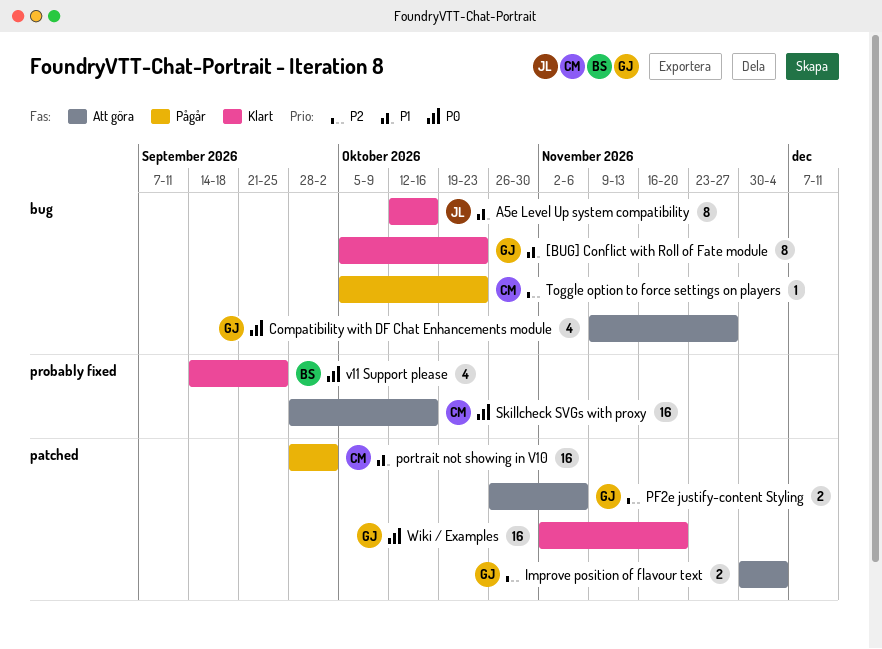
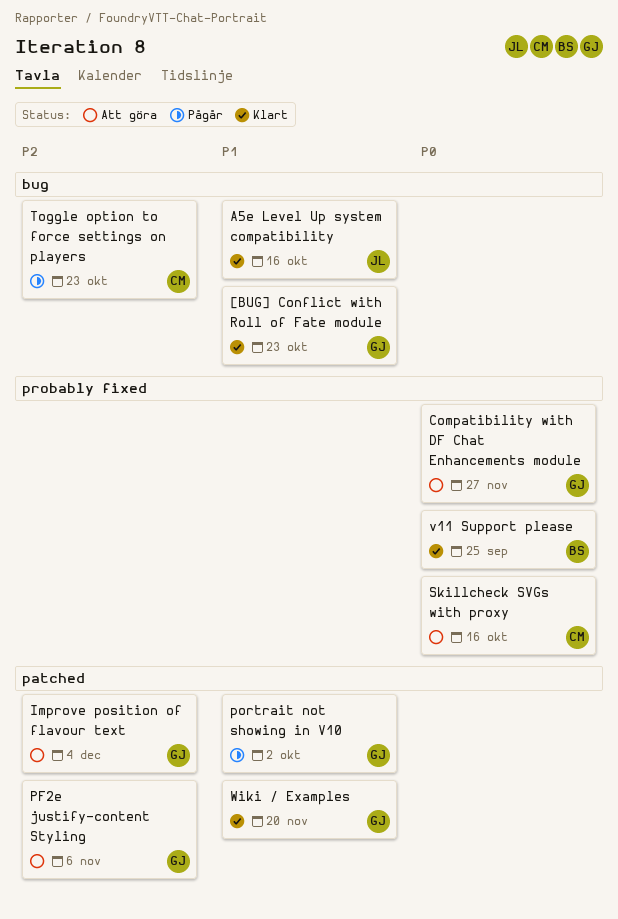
Compatibility with DF Chat Enhancements module, label: bug -> probably fixed
portrait not showing in V10, owner: CM -> GJ
Wiki / Examples, priority: P0 -> P1

